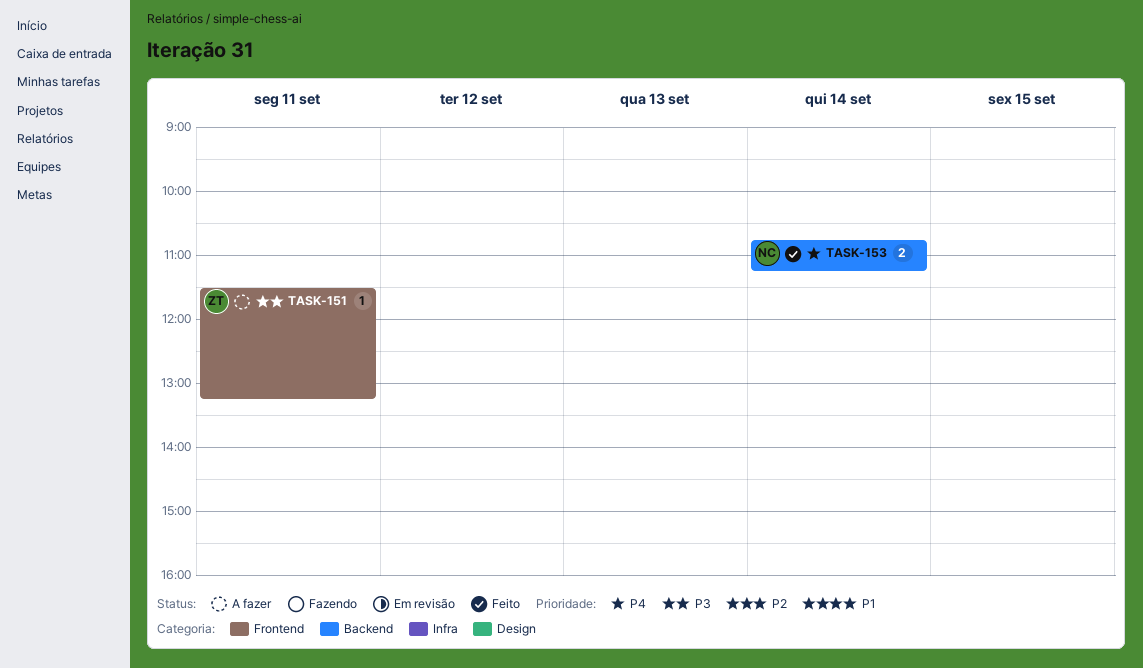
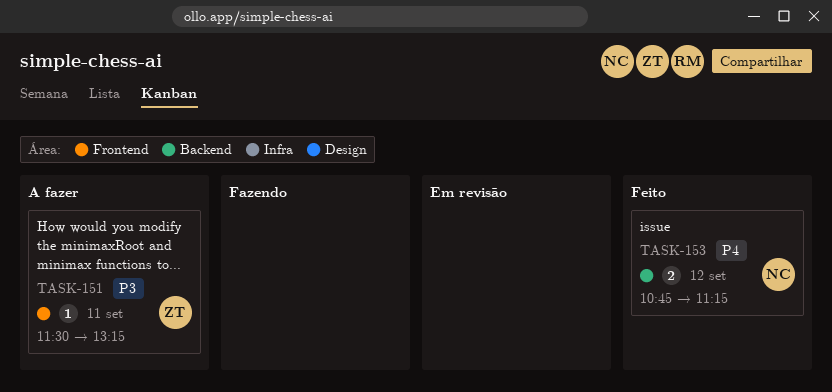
TASK-153, day: Sep 14 -> Sep 12

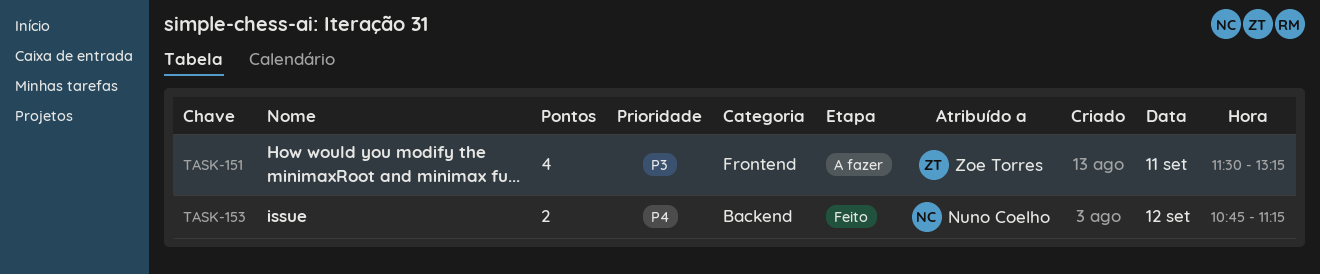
TASK-151, estimate: 1 -> 4

